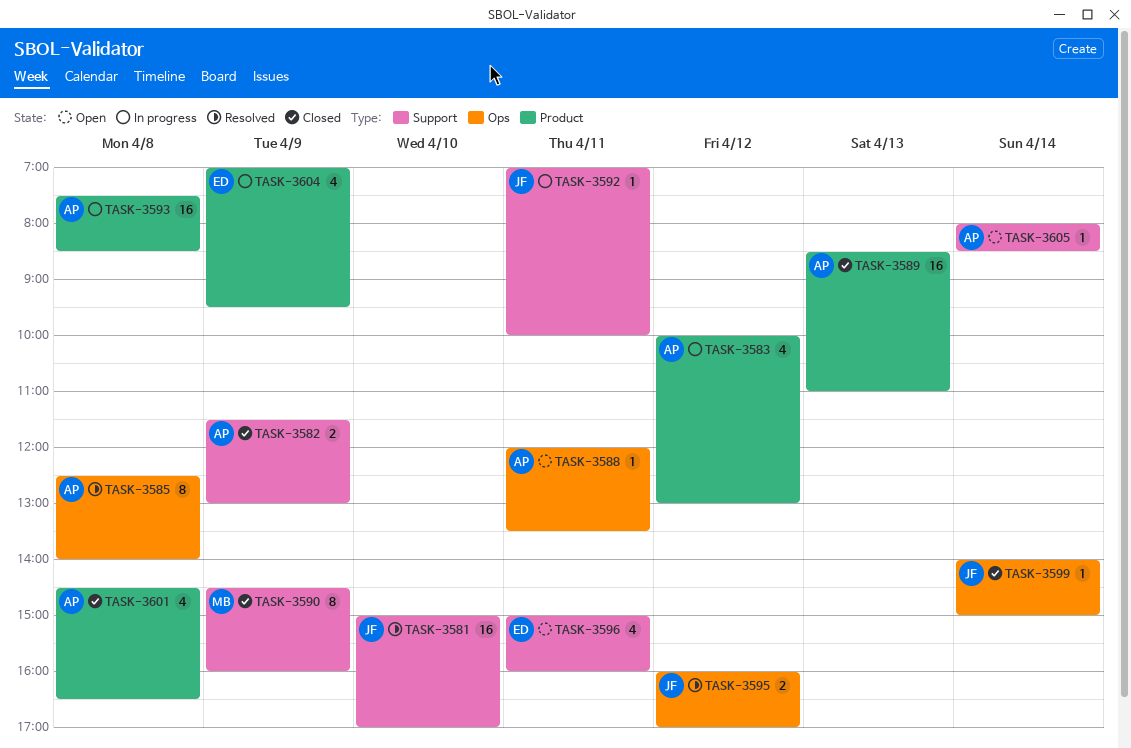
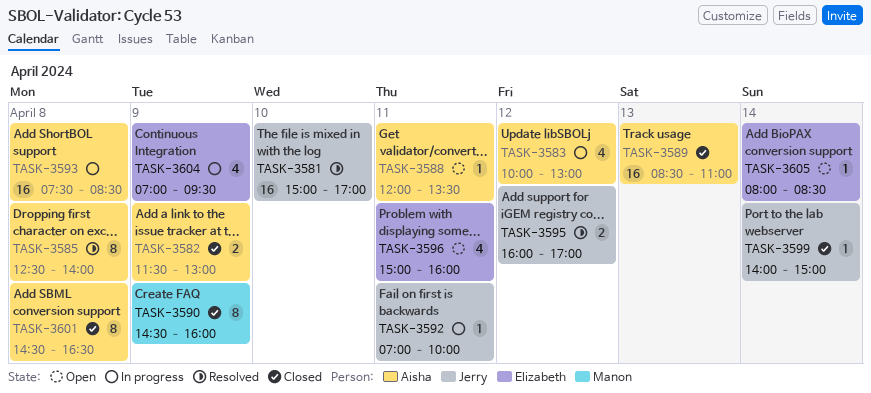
TASK-3601, estimate: 4 -> 8
TASK-3605, owner: Aisha -> Elizabeth

